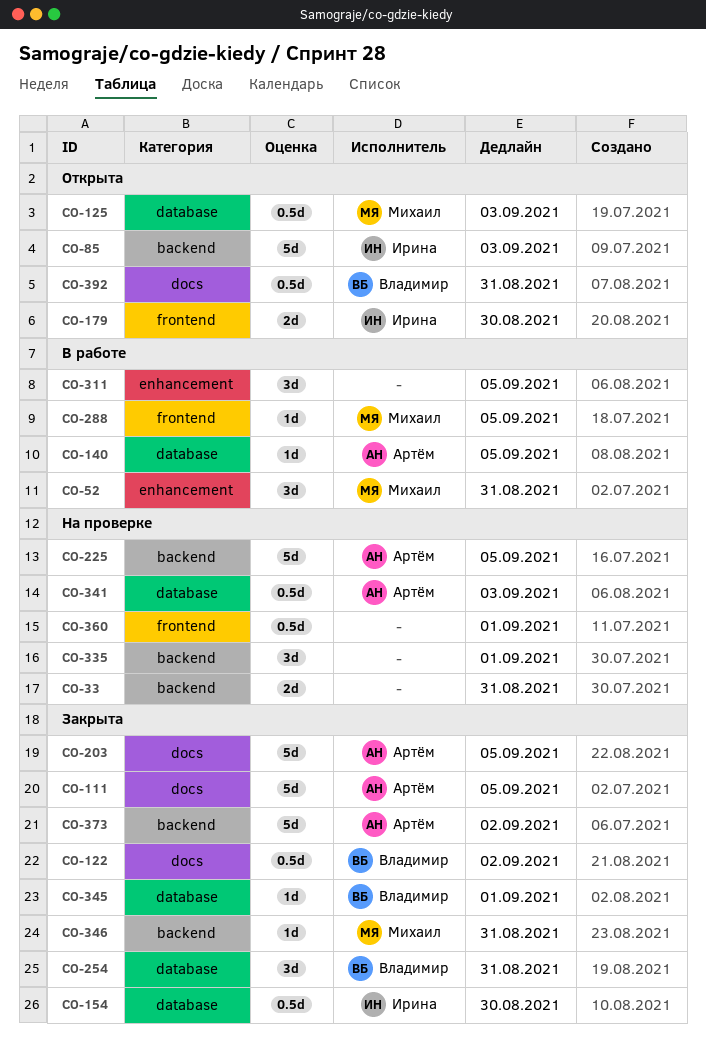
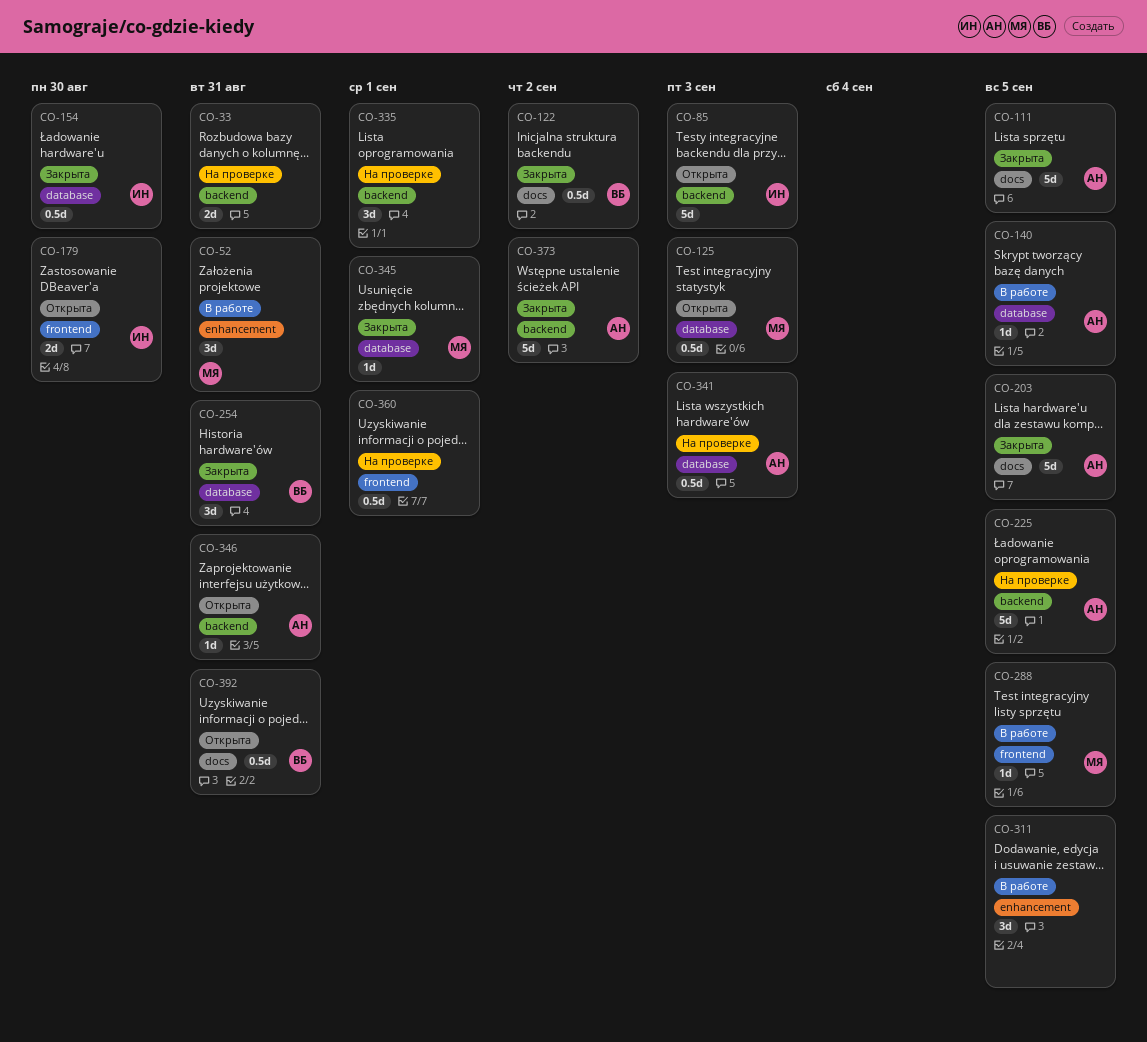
CO-345, owner: Владимир -> Михаил
CO-346, status: Закрыта -> Открыта
CO-346, owner: Михаил -> Артём

